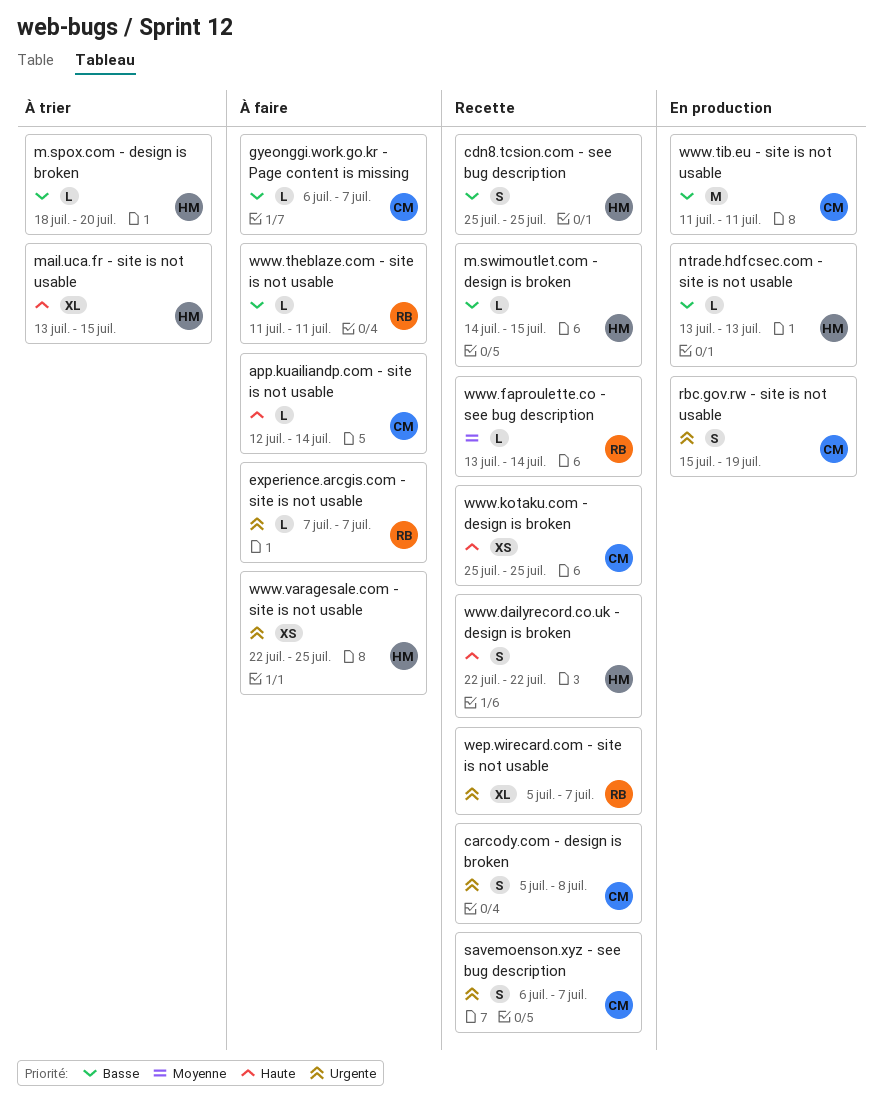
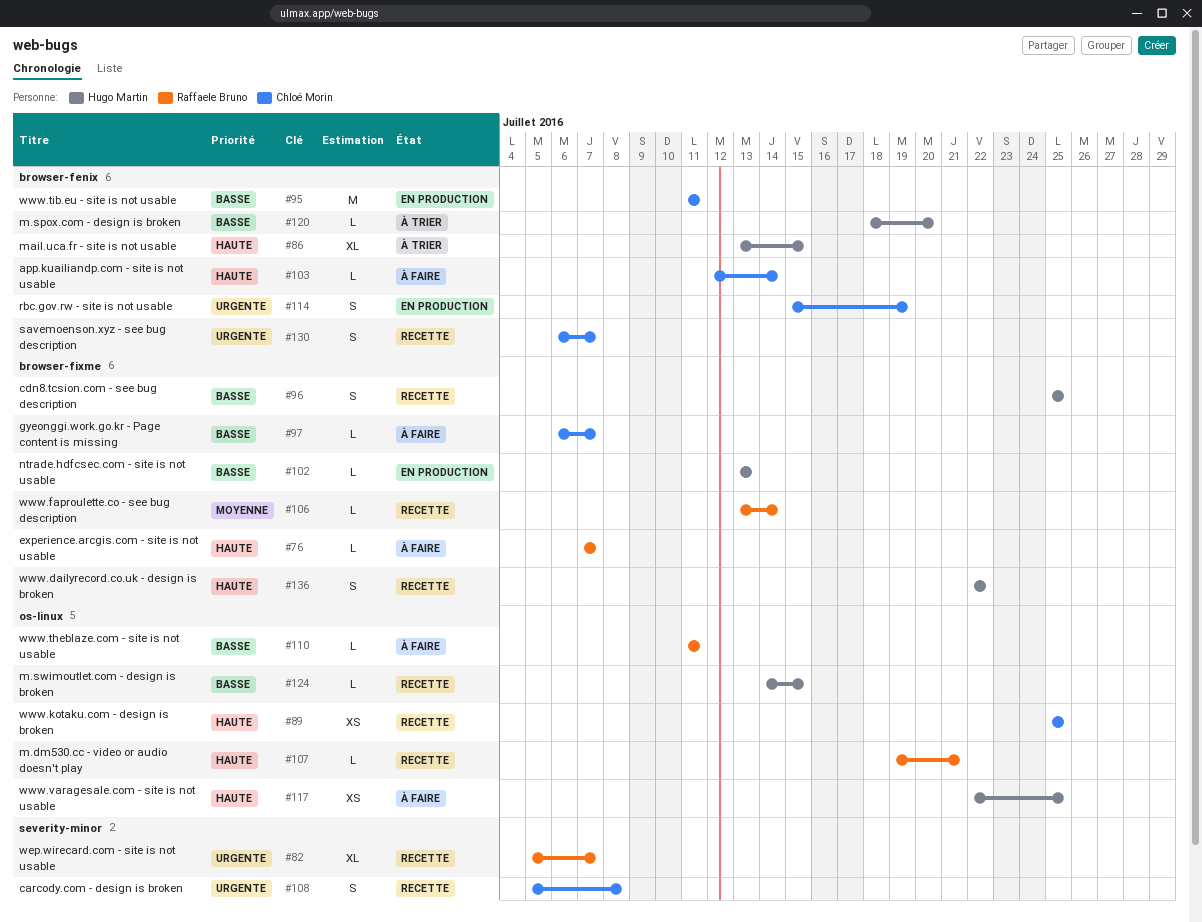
experience.arcgis.com - site is not usable, priority: Urgente -> Haute
m.dm530.cc - video or audio doesn't play: none -> present
www.varagesale.com - site is not usable, priority: Urgente -> Haute

